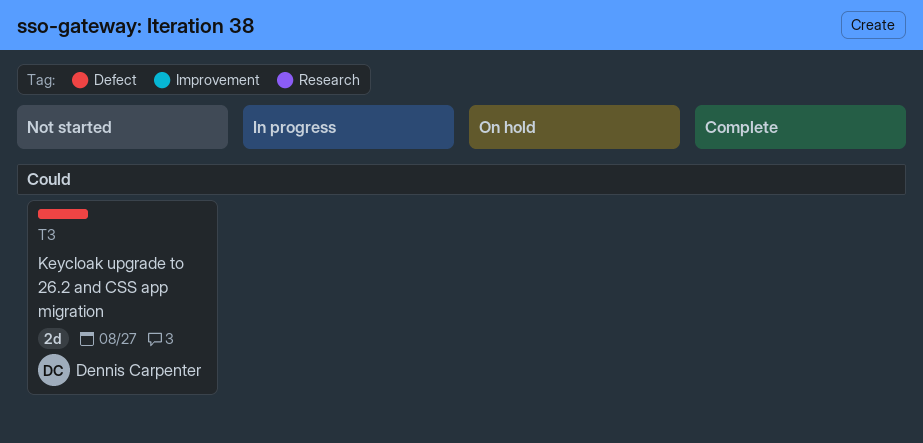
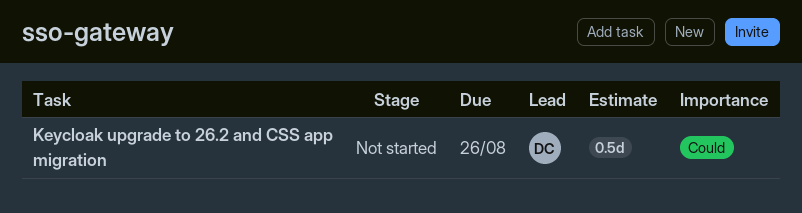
Keycloak upgrade to 26.2 and CSS app migration, estimate: 2d -> 0.5d
Keycloak upgrade to 26.2 and CSS app migration, due: Aug 27 -> Aug 26

